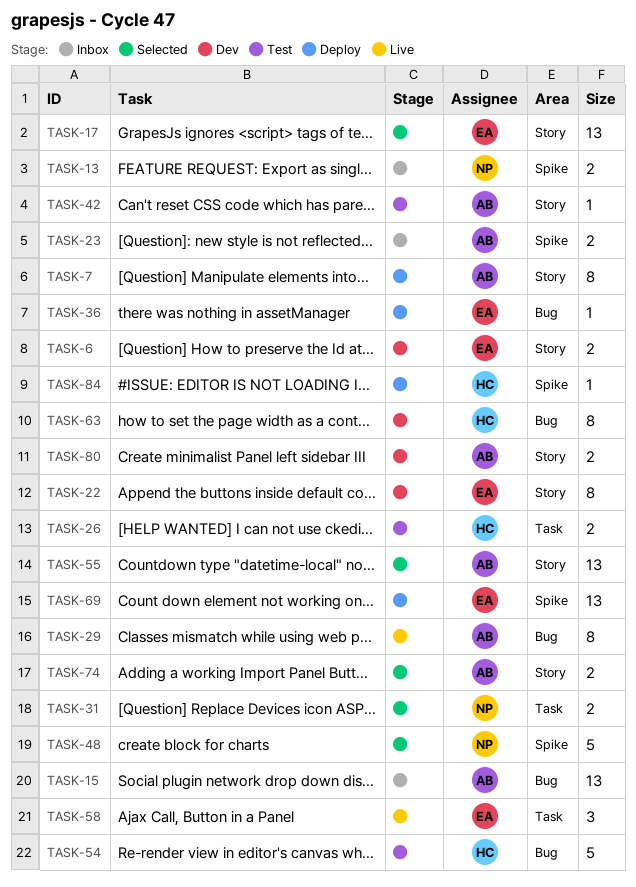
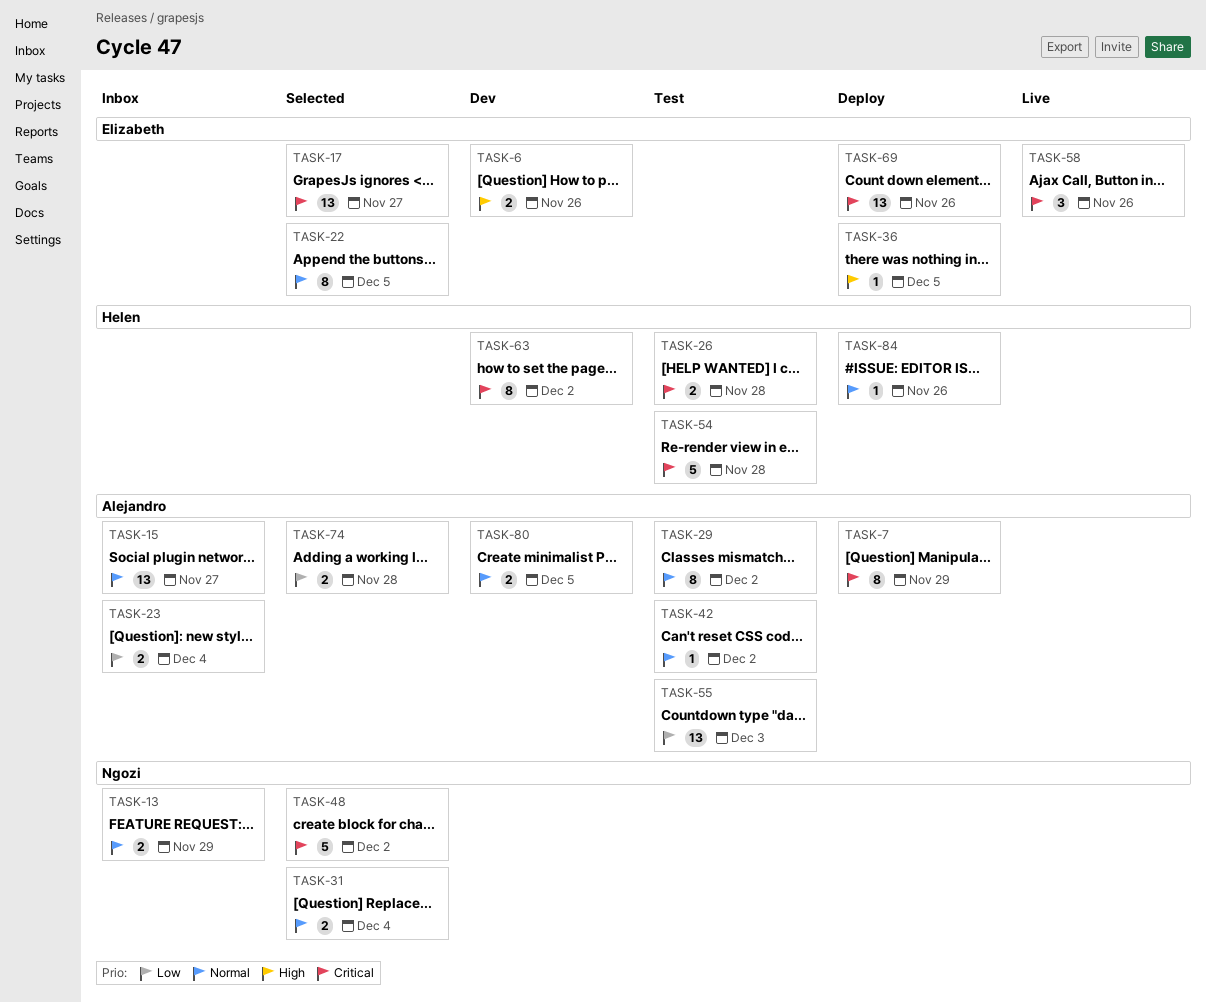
TASK-22, status: Dev -> Selected
TASK-29, status: Live -> Test
TASK-55, status: Selected -> Test

